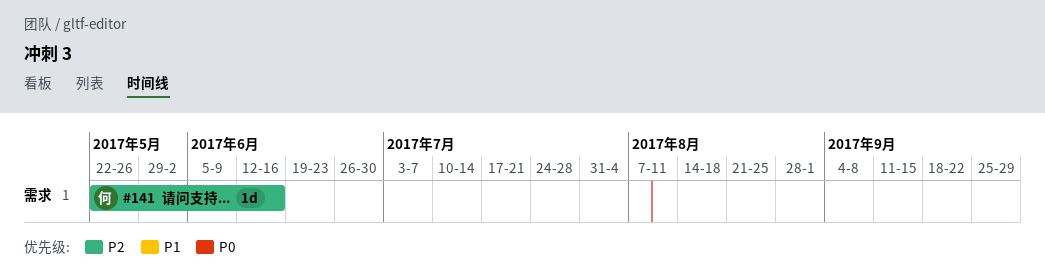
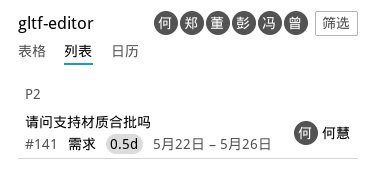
#141, estimate: 1d -> 0.5d
#141, due: Jun 16 -> May 26

